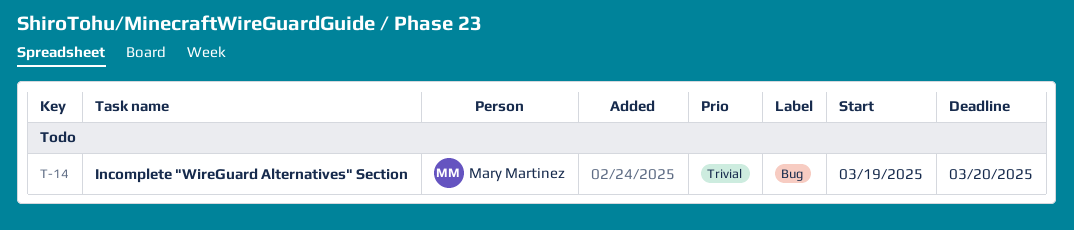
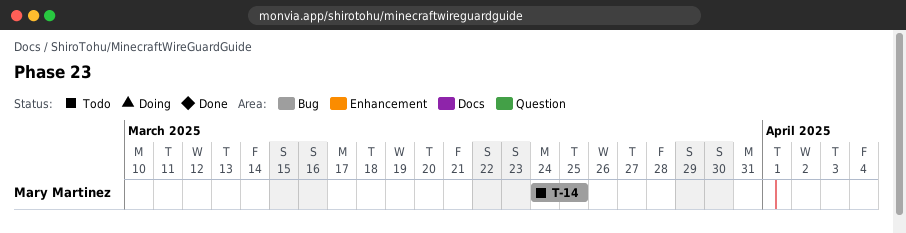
T-14, start: Mar 19 -> Mar 24
T-14, due: Mar 20 -> Mar 25

